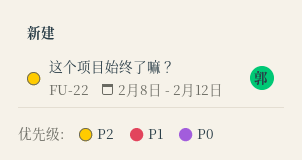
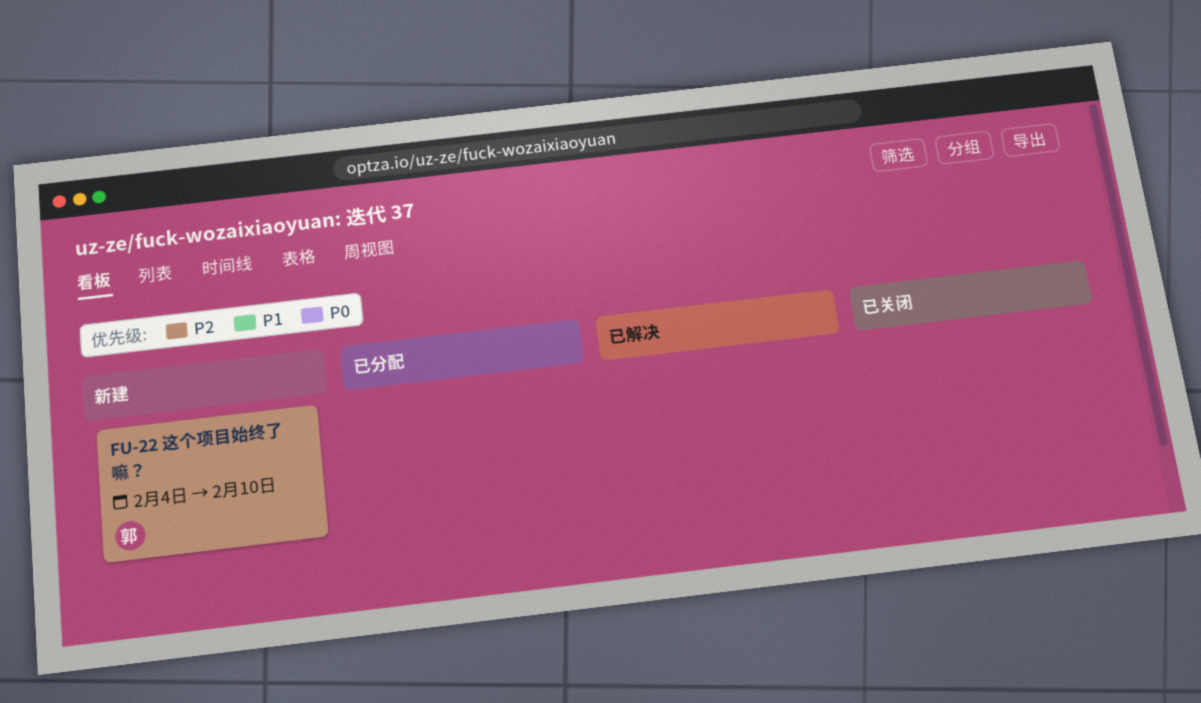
FU-22, start: Feb 8 -> Feb 4
FU-22, due: Feb 12 -> Feb 10

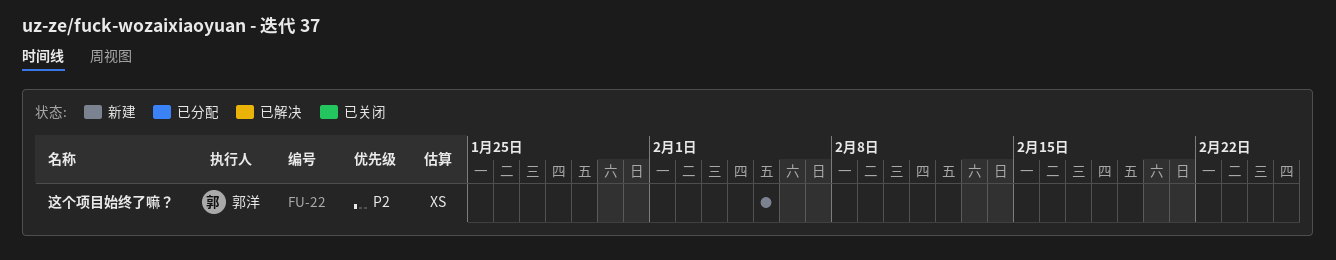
FU-22, start: Feb 4 -> Feb 5
FU-22, due: Feb 10 -> Feb 5

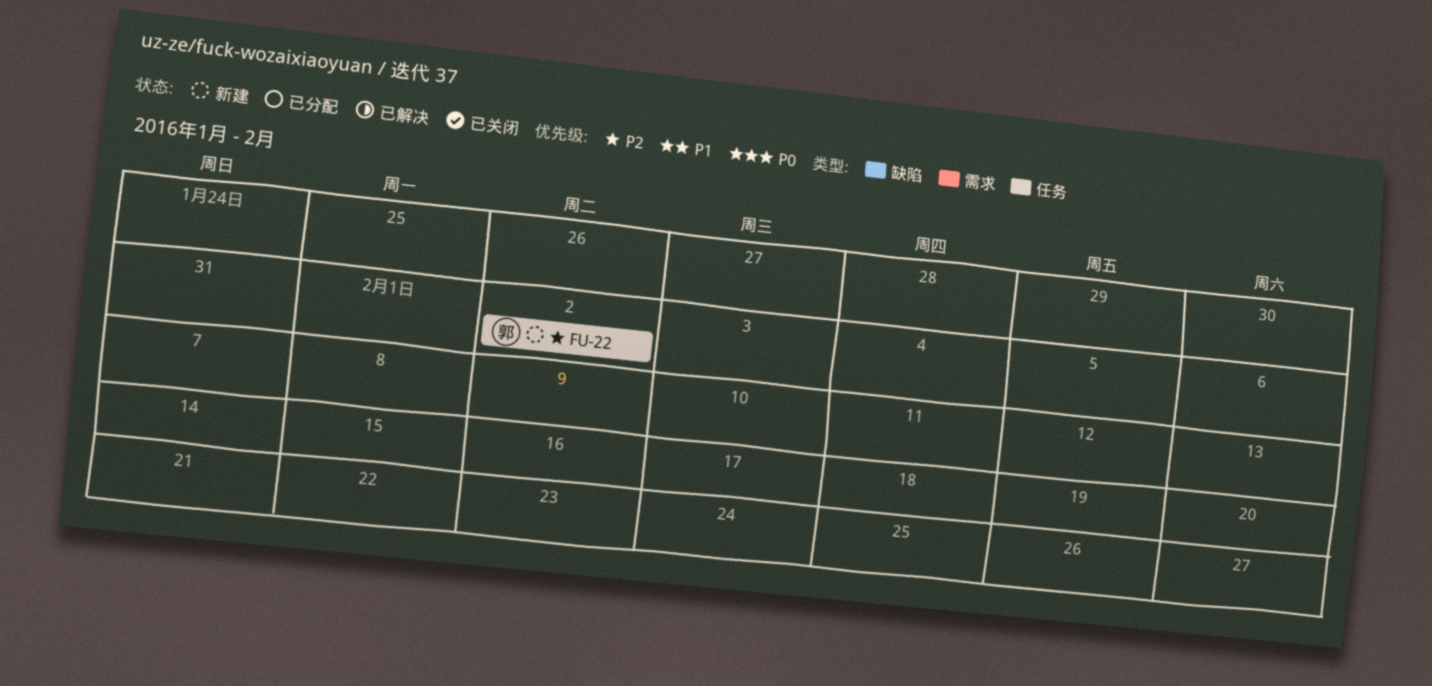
FU-22, start: Feb 5 -> Feb 2
FU-22, due: Feb 5 -> Feb 2

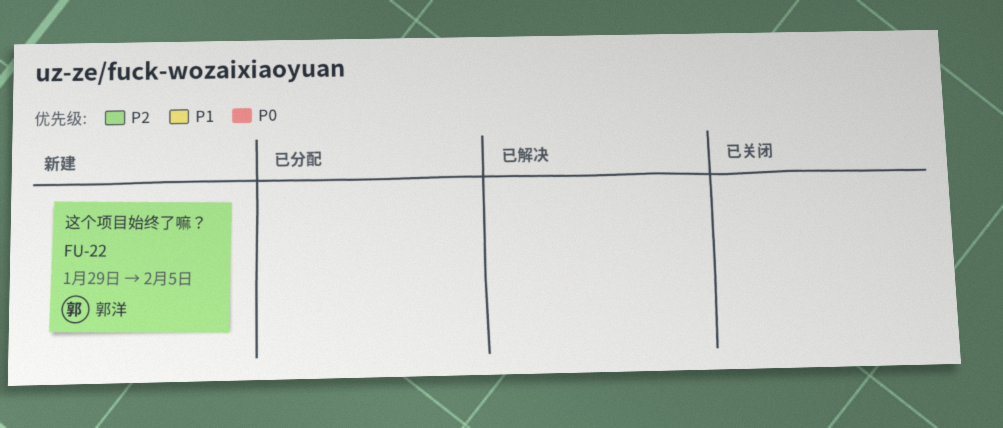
FU-22, start: Feb 2 -> Jan 29
FU-22, due: Feb 2 -> Feb 5

